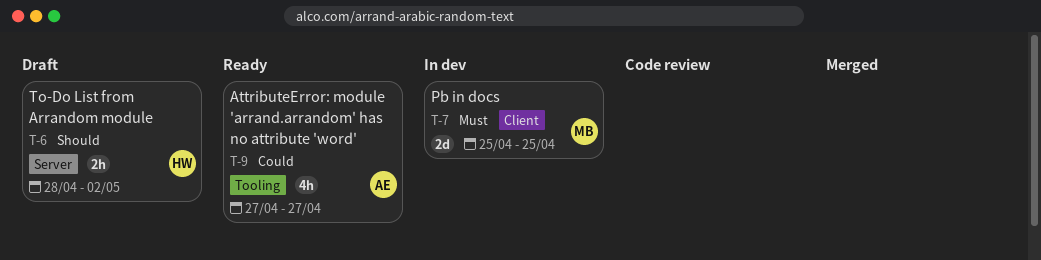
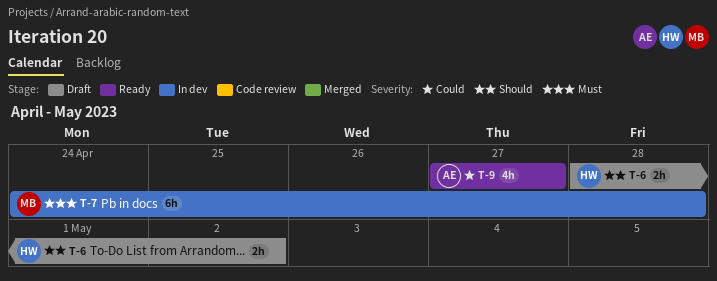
T-7, estimate: 2d -> 6h
T-7, start: Apr 25 -> Apr 24
T-7, due: Apr 25 -> Apr 28

